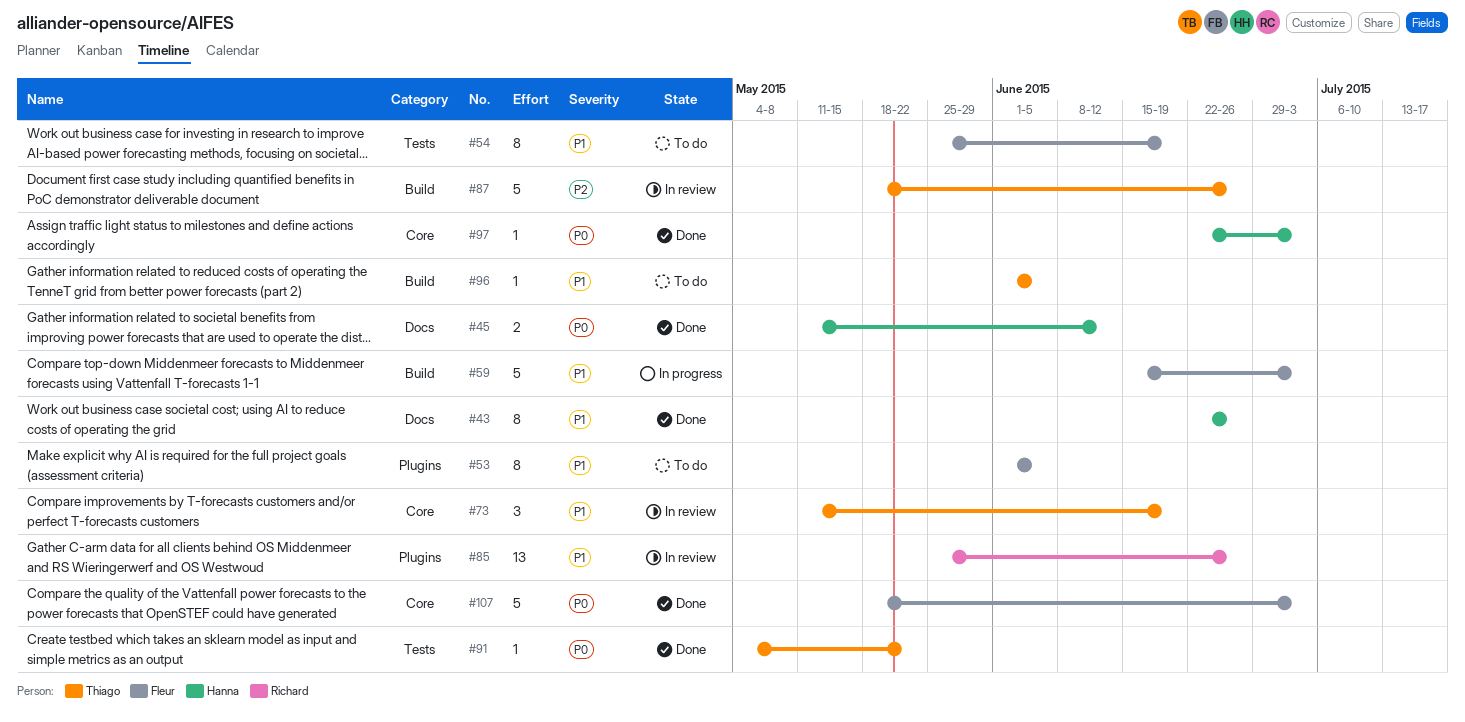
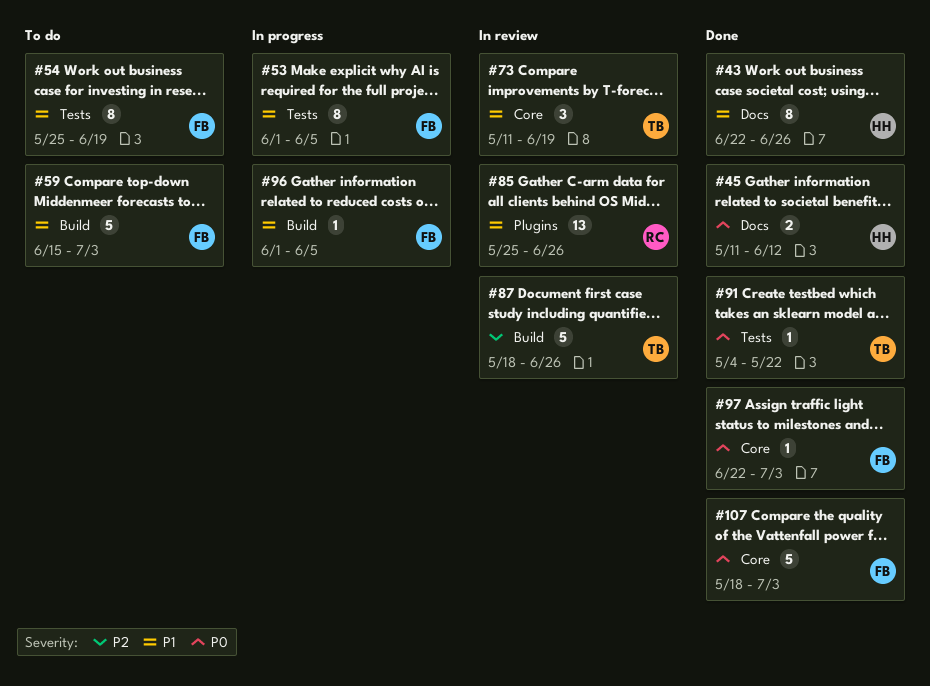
#53, status: To do -> In progress
#53, label: Plugins -> Tests
#59, status: In progress -> To do
#96, status: To do -> In progress
#96, owner: Thiago -> Fleur
#97, owner: Hanna -> Fleur

